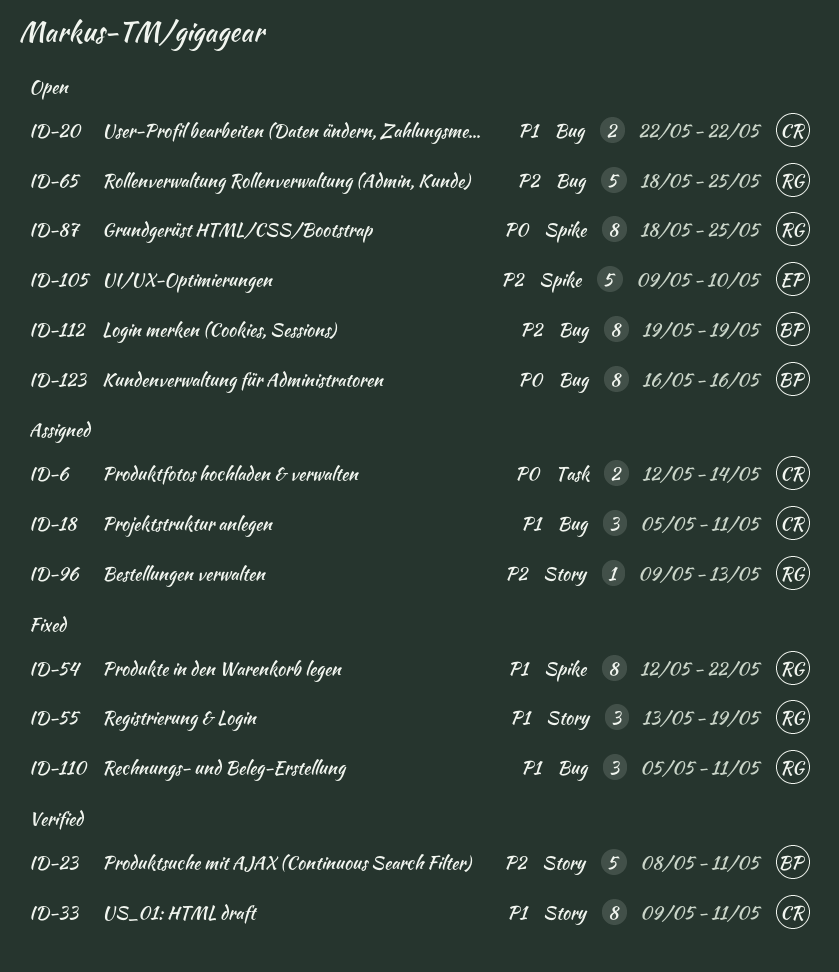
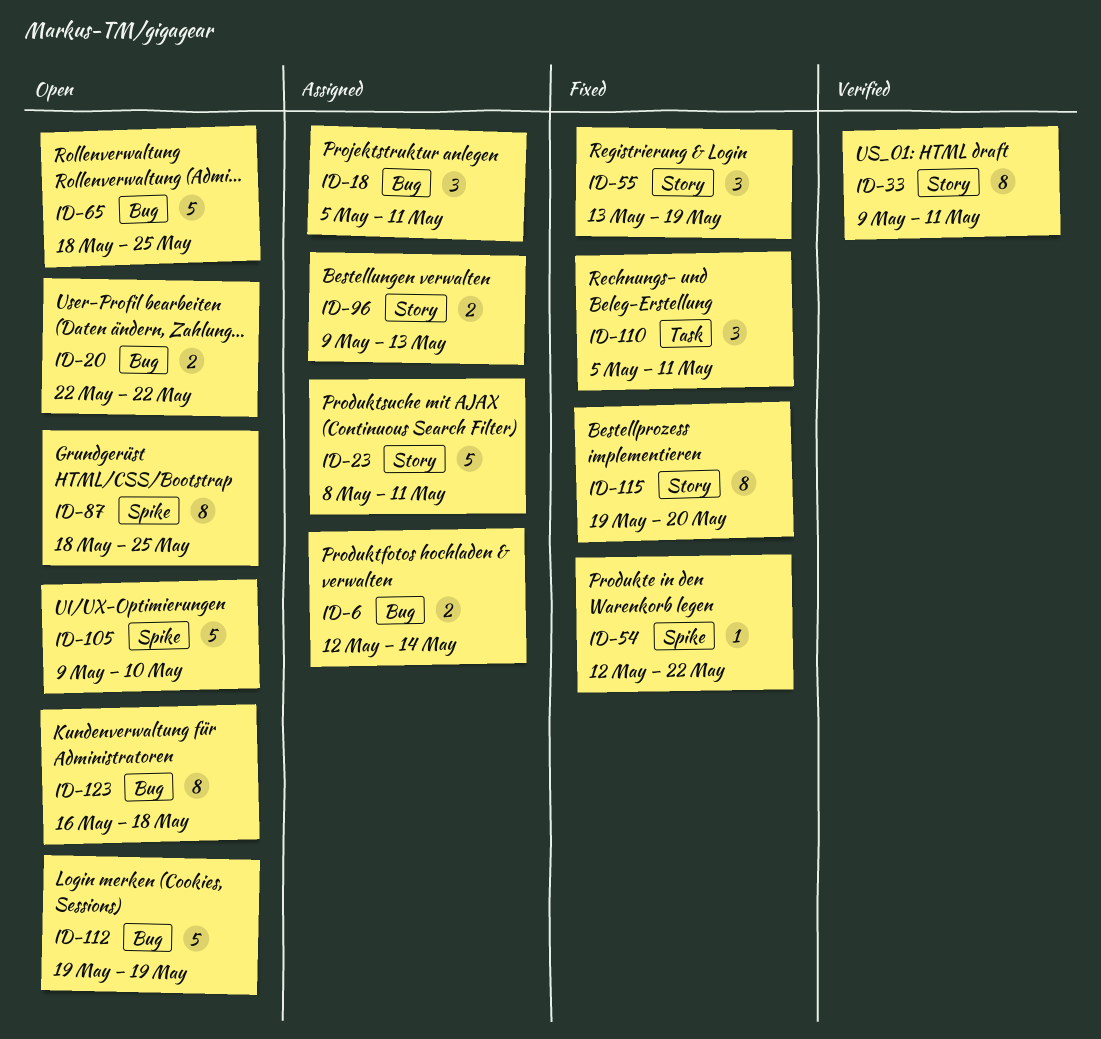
ID-6, label: Task -> Bug
ID-23, status: Verified -> Assigned
ID-54, estimate: 8 -> 1
ID-96, estimate: 1 -> 2
ID-110, label: Bug -> Task
ID-112, estimate: 8 -> 5
ID-115: none -> present
ID-123, due: May 16 -> May 18

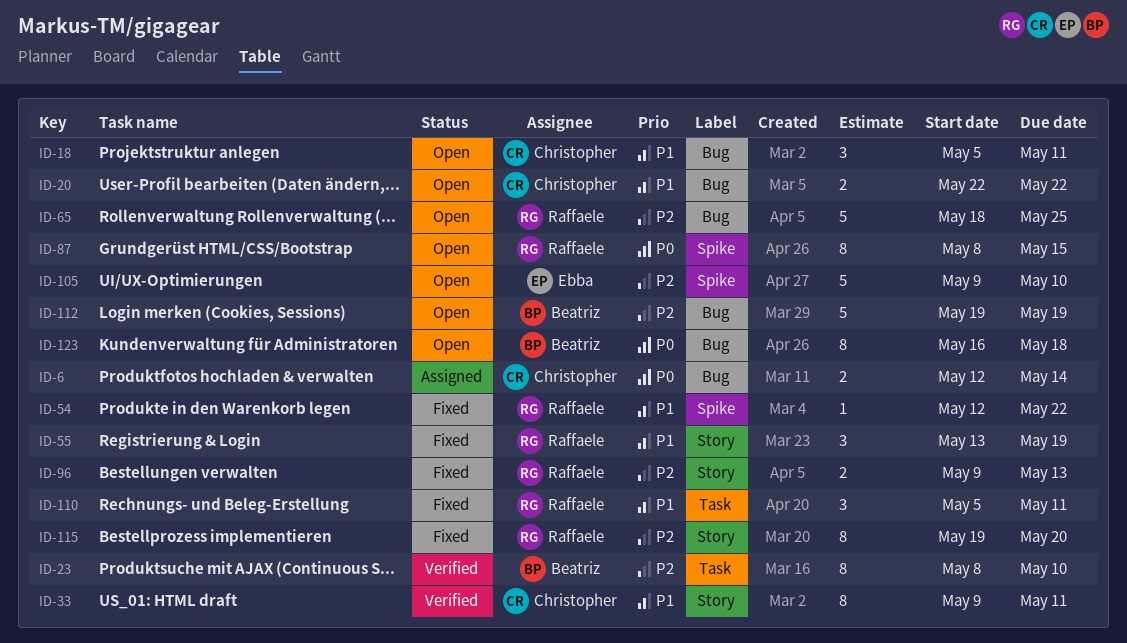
ID-18, status: Assigned -> Open
ID-23, status: Assigned -> Verified
ID-23, label: Story -> Task
ID-23, estimate: 5 -> 8
ID-23, due: May 11 -> May 10
ID-87, start: May 18 -> May 8
ID-87, due: May 25 -> May 15
ID-96, status: Assigned -> Fixed

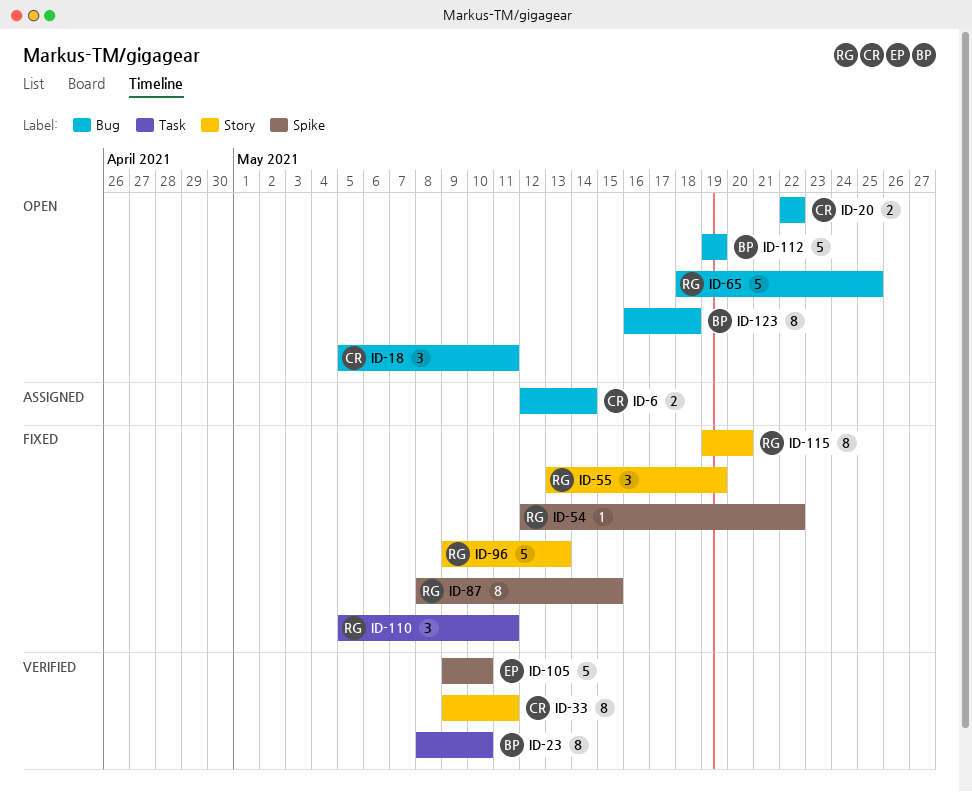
ID-87, status: Open -> Fixed
ID-96, estimate: 2 -> 5
ID-105, status: Open -> Verified

